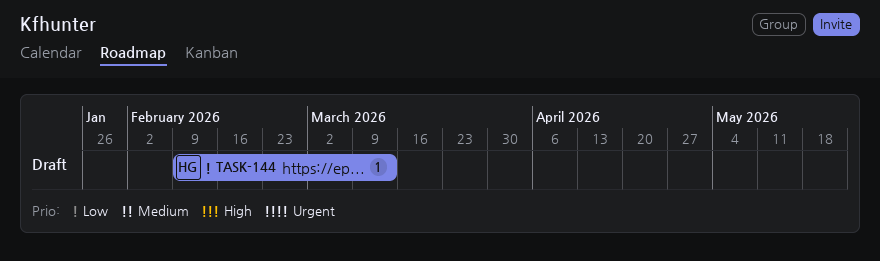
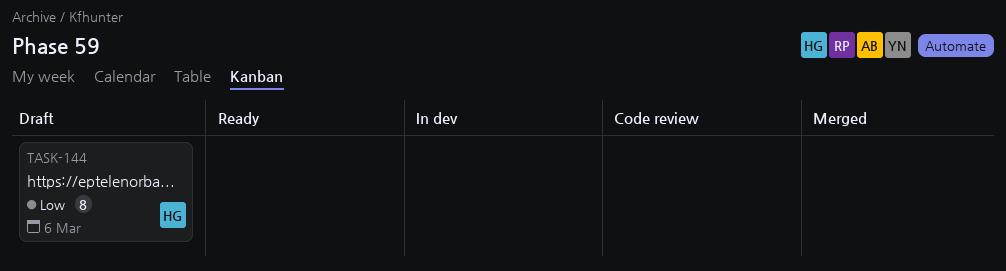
TASK-144, estimate: 1 -> 8
TASK-144, due: Mar 13 -> Mar 6

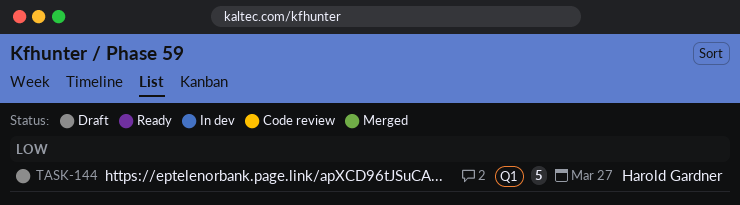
TASK-144, estimate: 8 -> 5
TASK-144, due: Mar 6 -> Mar 27

